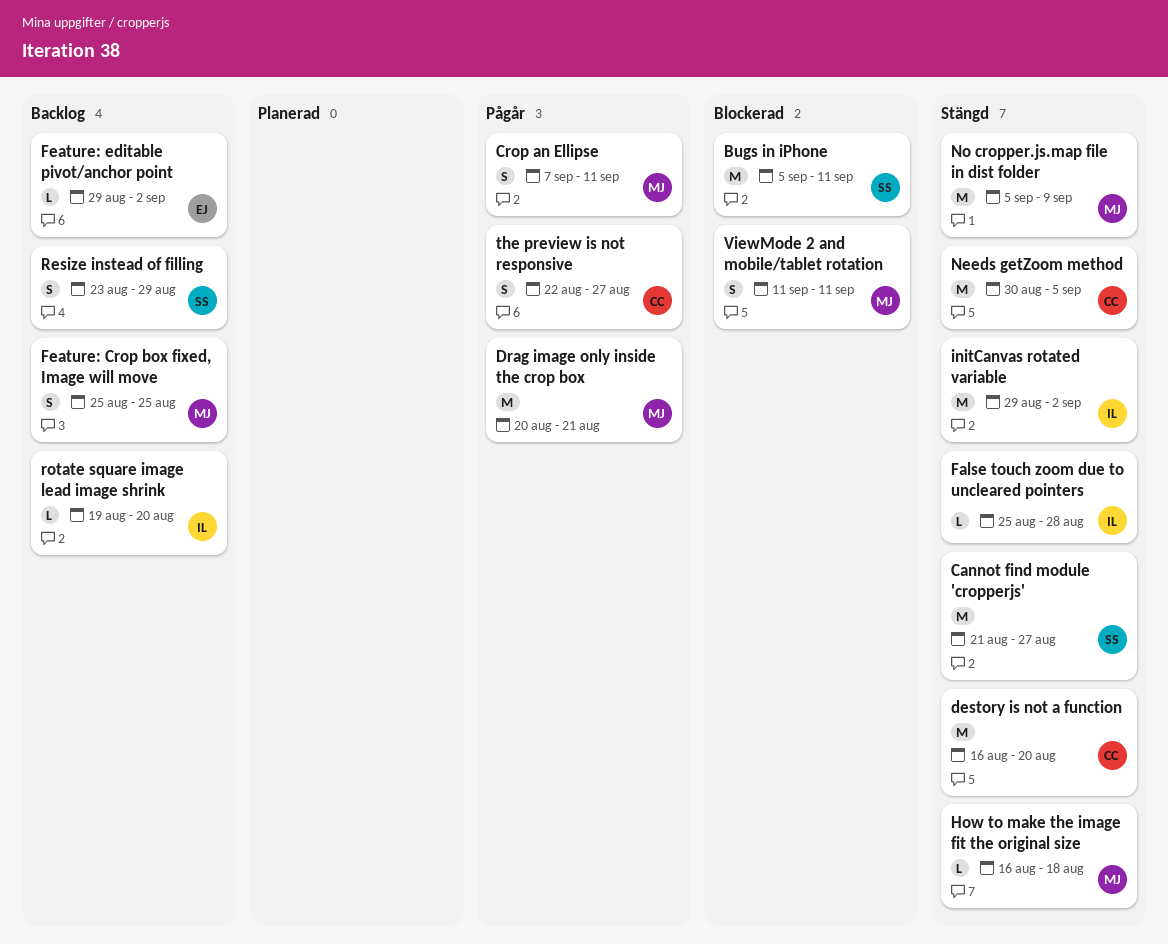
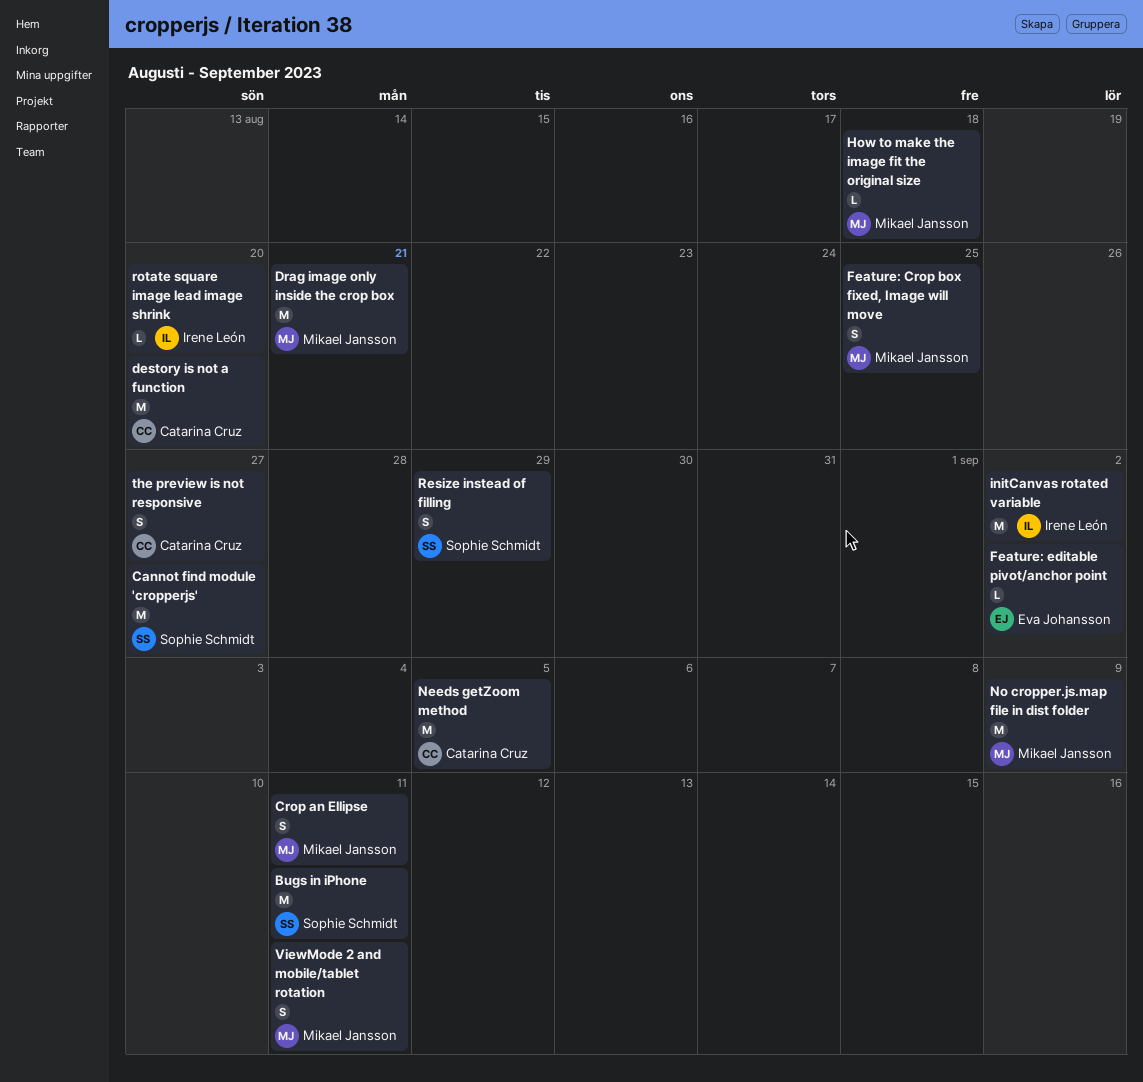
False touch zoom due to uncleared pointers: present -> none

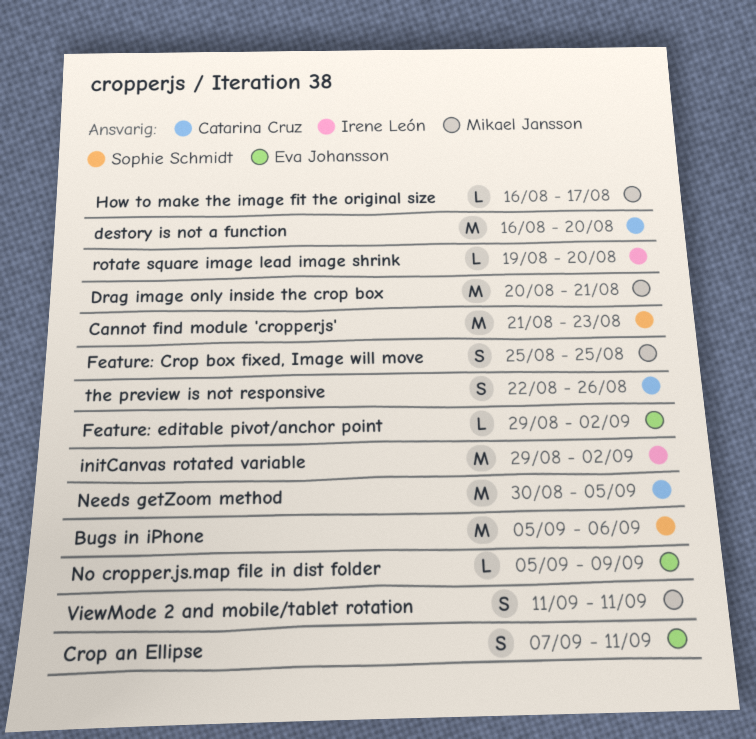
Bugs in iPhone, due: Sep 11 -> Sep 6
Cannot find module 'cropperjs', due: Aug 27 -> Aug 23
Crop an Ellipse, owner: Mikael Jansson -> Eva Johansson
How to make the image fit the original size, due: Aug 18 -> Aug 17
No cropper.js.map file in dist folder, owner: Mikael Jansson -> Eva Johansson
No cropper.js.map file in dist folder, estimate: M -> L
Resize instead of filling: present -> none
the preview is not responsive, due: Aug 27 -> Aug 26

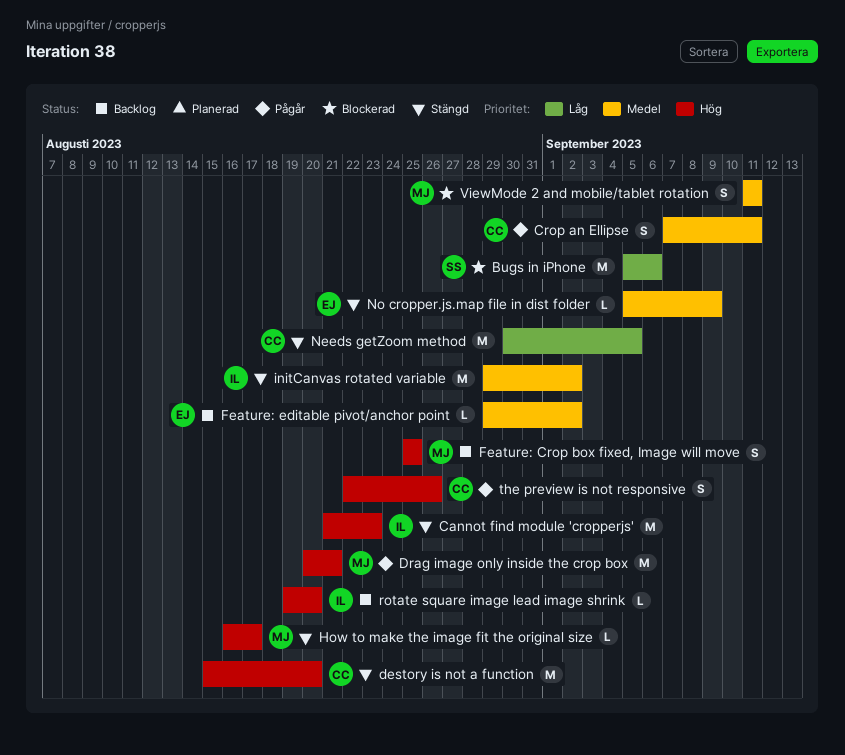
Cannot find module 'cropperjs', owner: Sophie Schmidt -> Irene León
Crop an Ellipse, owner: Eva Johansson -> Catarina Cruz
destory is not a function, start: Aug 16 -> Aug 15

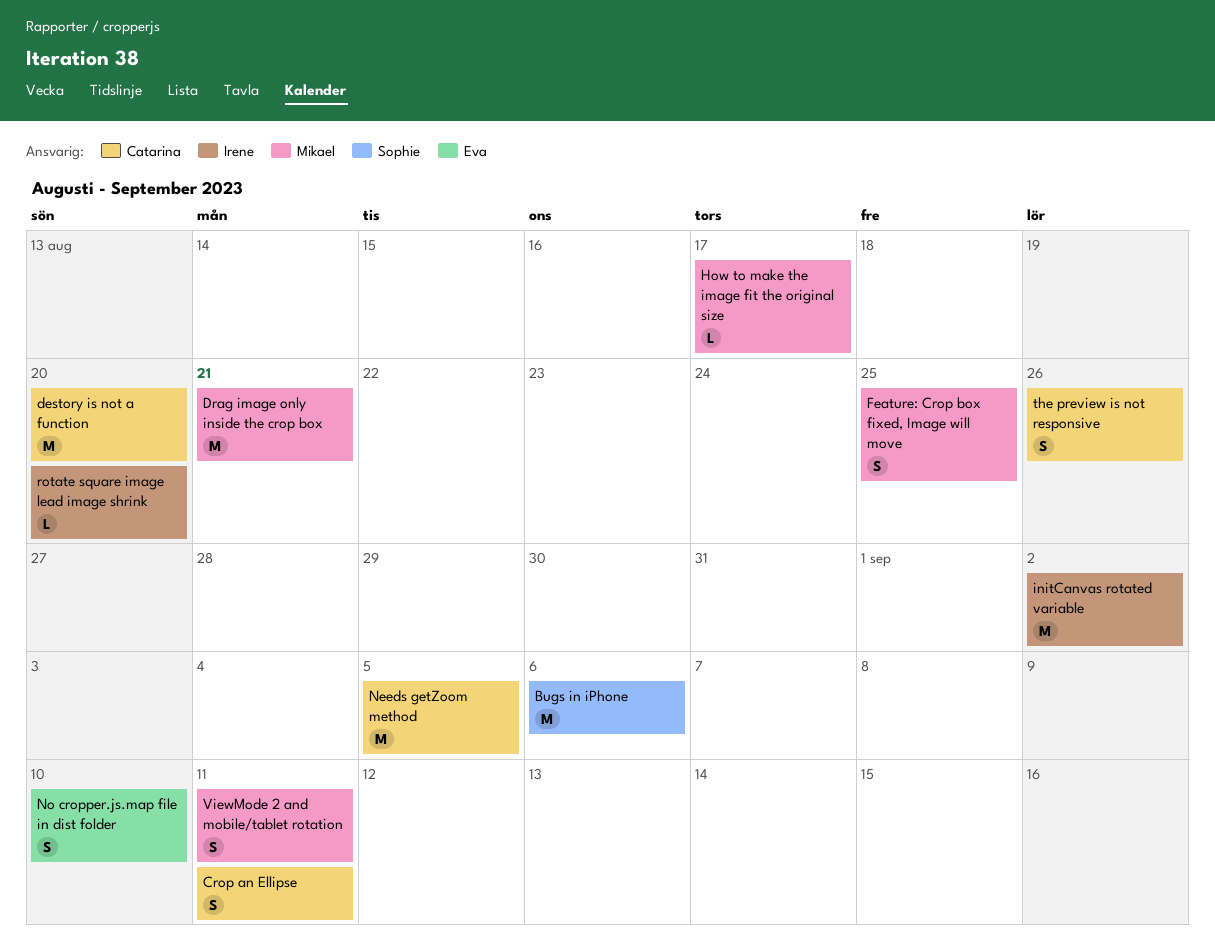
Cannot find module 'cropperjs': present -> none
Feature: editable pivot/anchor point: present -> none
No cropper.js.map file in dist folder, estimate: L -> S
No cropper.js.map file in dist folder, due: Sep 9 -> Sep 10

